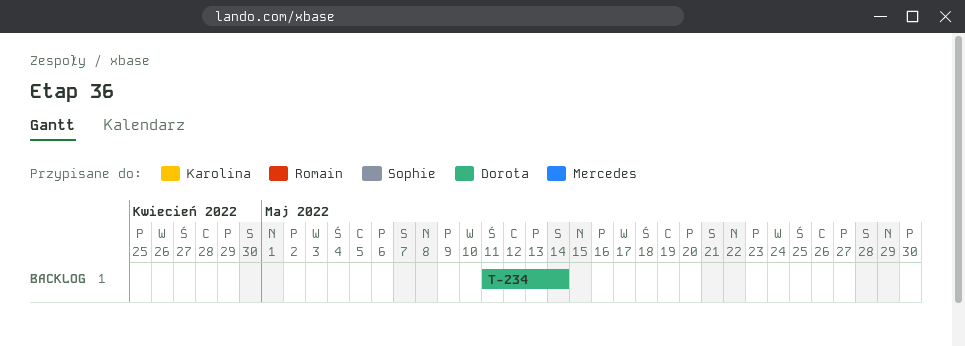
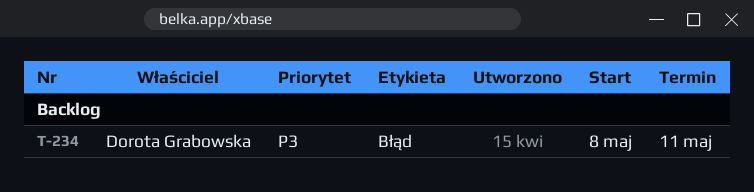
T-234, start: May 11 -> May 8
T-234, due: May 14 -> May 11

